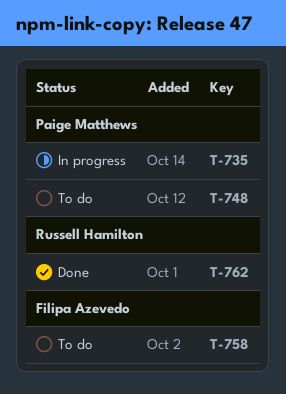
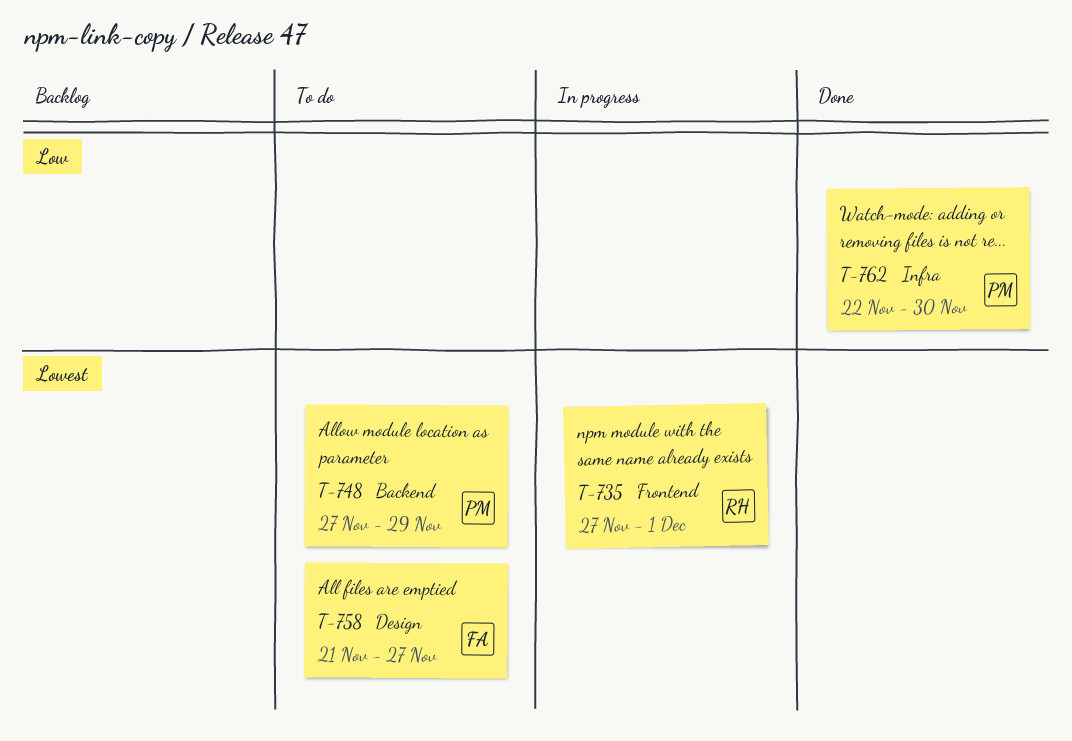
T-735, owner: Paige Matthews -> Russell Hamilton
T-762, owner: Russell Hamilton -> Paige Matthews

